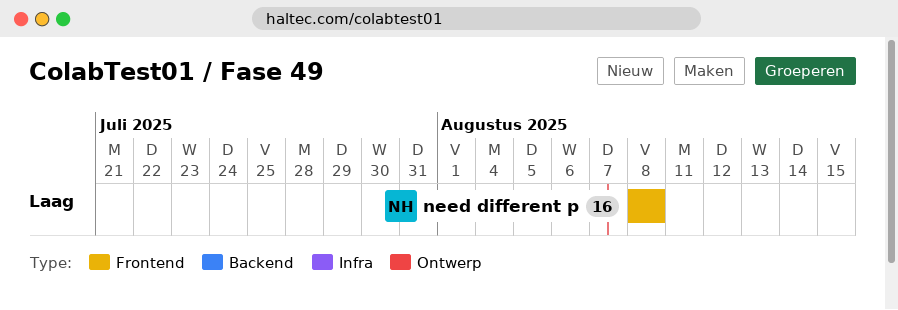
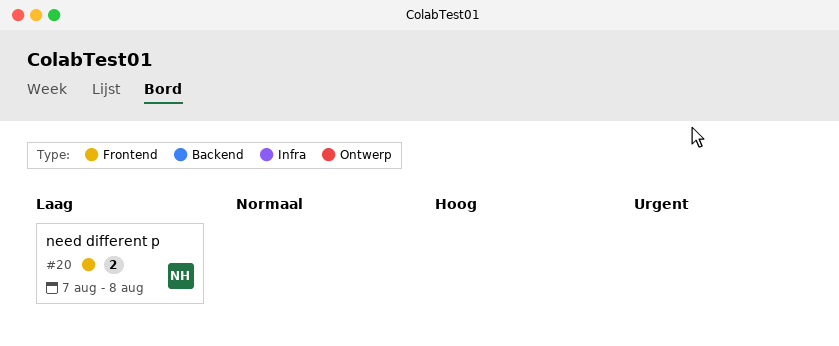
need different p, estimate: 16 -> 2
need different p, start: Aug 8 -> Aug 7

